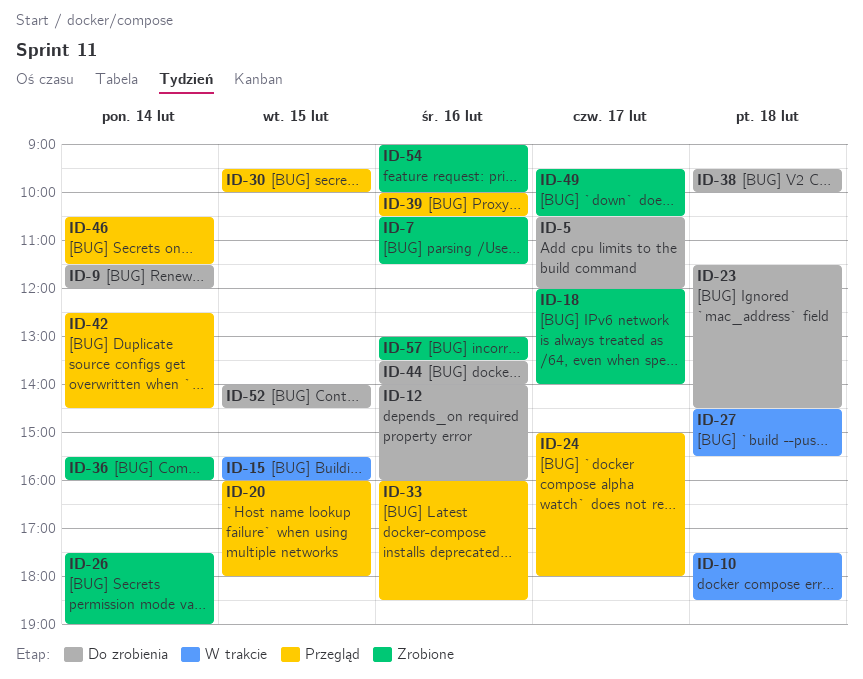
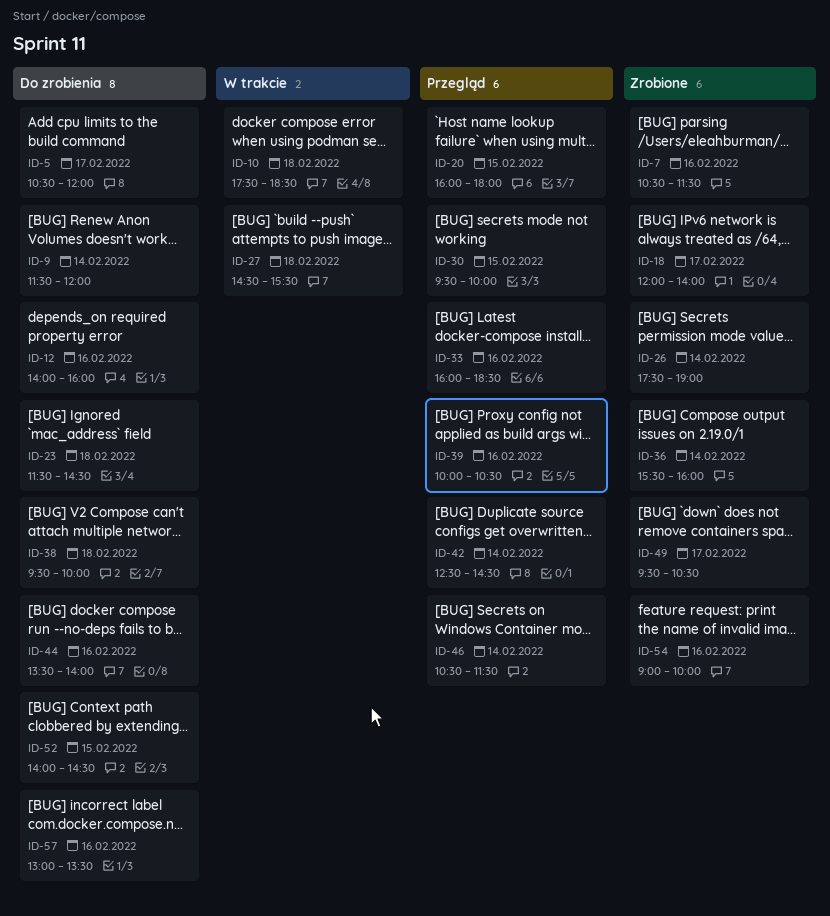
ID-15: present -> none
ID-24: present -> none
ID-57, status: Zrobione -> Do zrobienia

